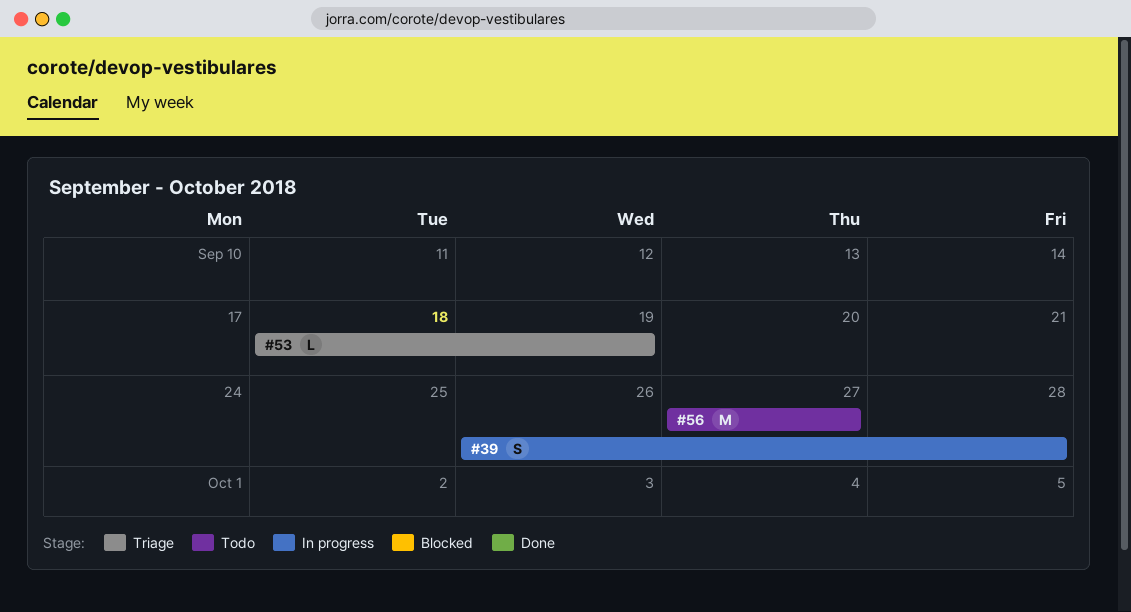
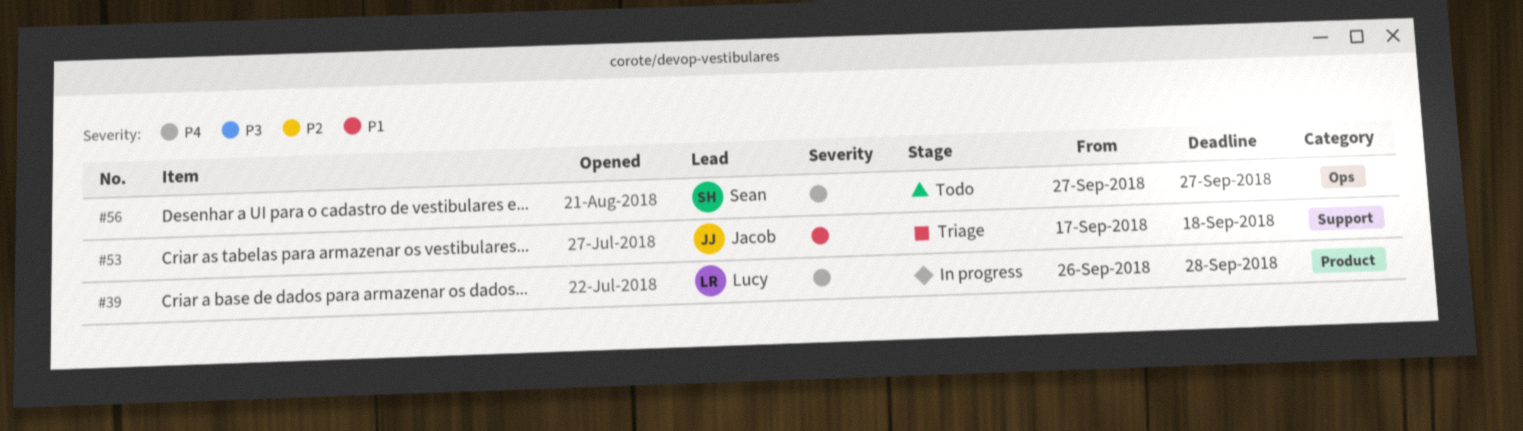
#53, start: Sep 18 -> Sep 17
#53, due: Sep 19 -> Sep 18

